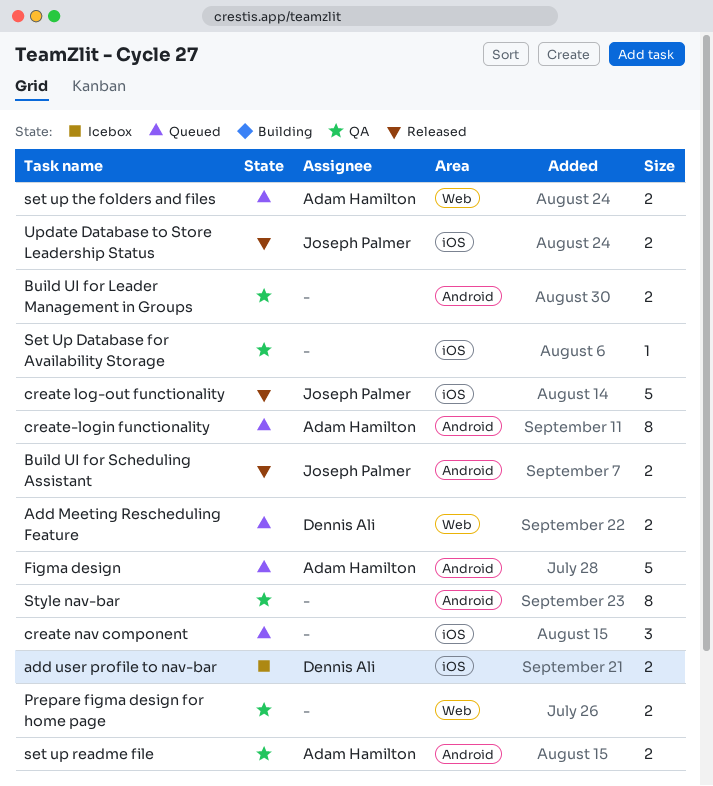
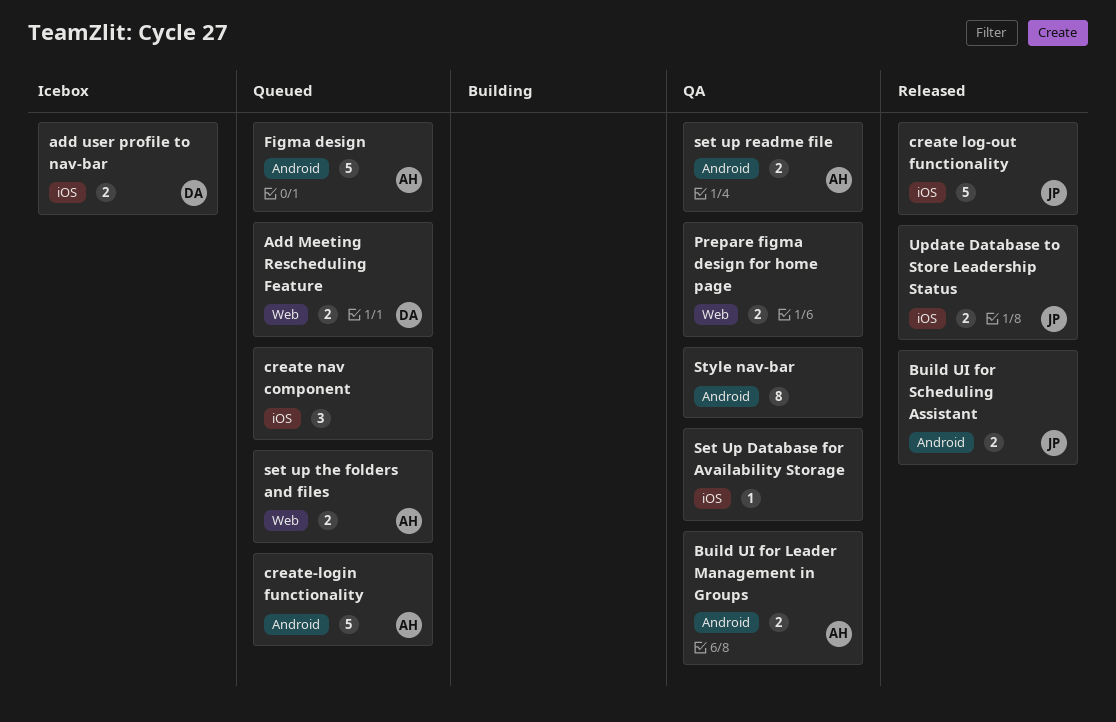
Build UI for Leader Management in Groups, owner: none -> Adam Hamilton
create-login functionality, estimate: 8 -> 5

